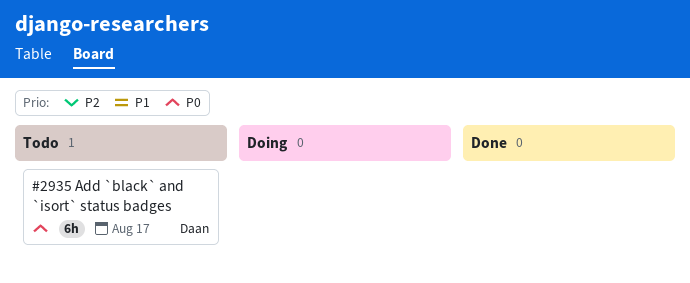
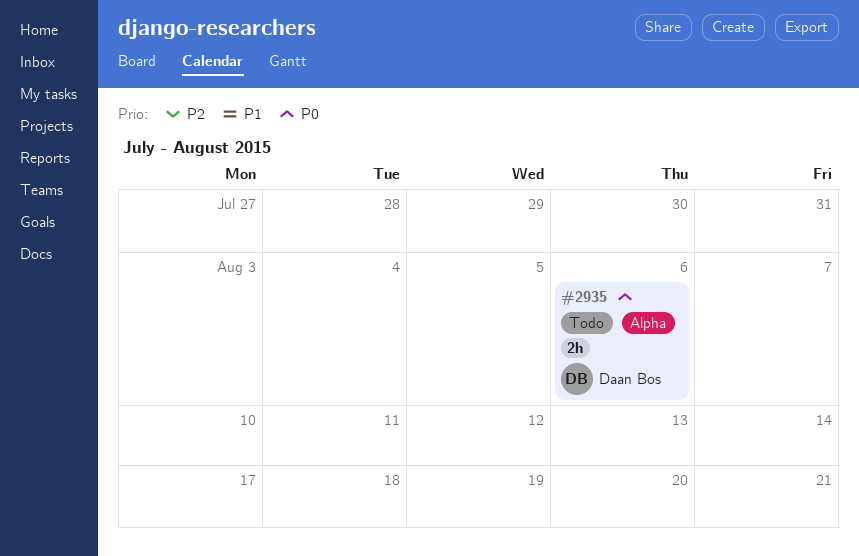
#2935, estimate: 6h -> 2h
#2935, due: Aug 17 -> Aug 6

